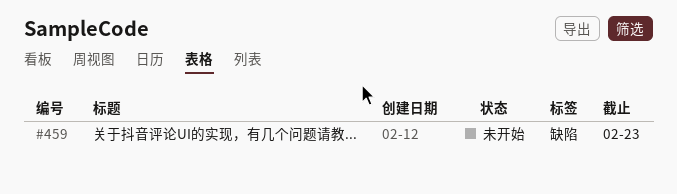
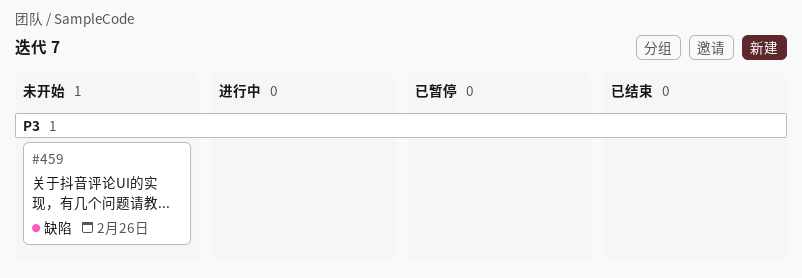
#459, due: Feb 23 -> Feb 26

